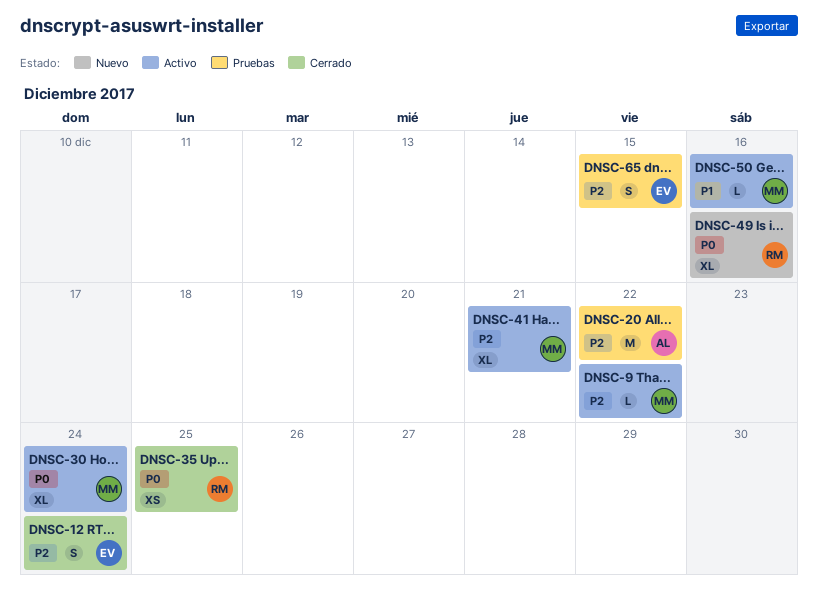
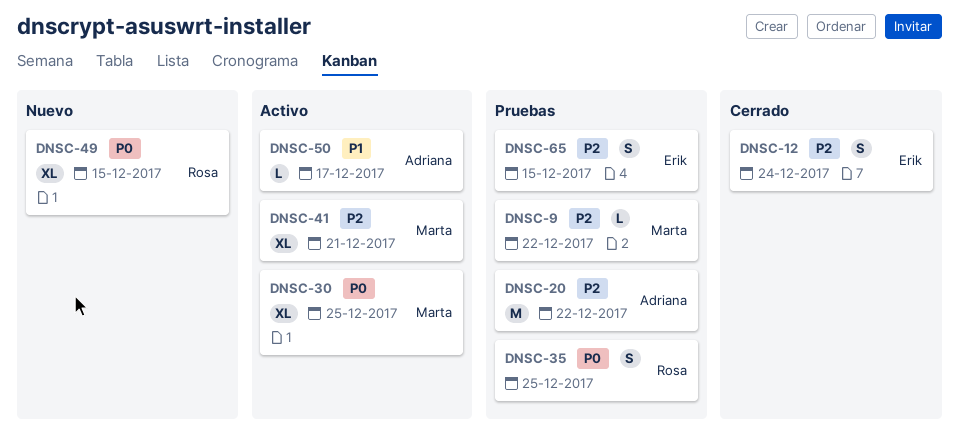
DNSC-9, status: Activo -> Pruebas
DNSC-30, due: Dec 24 -> Dec 25
DNSC-35, status: Cerrado -> Pruebas
DNSC-35, estimate: XS -> S
DNSC-49, due: Dec 16 -> Dec 15
DNSC-50, owner: Marta -> Adriana
DNSC-50, due: Dec 16 -> Dec 17

